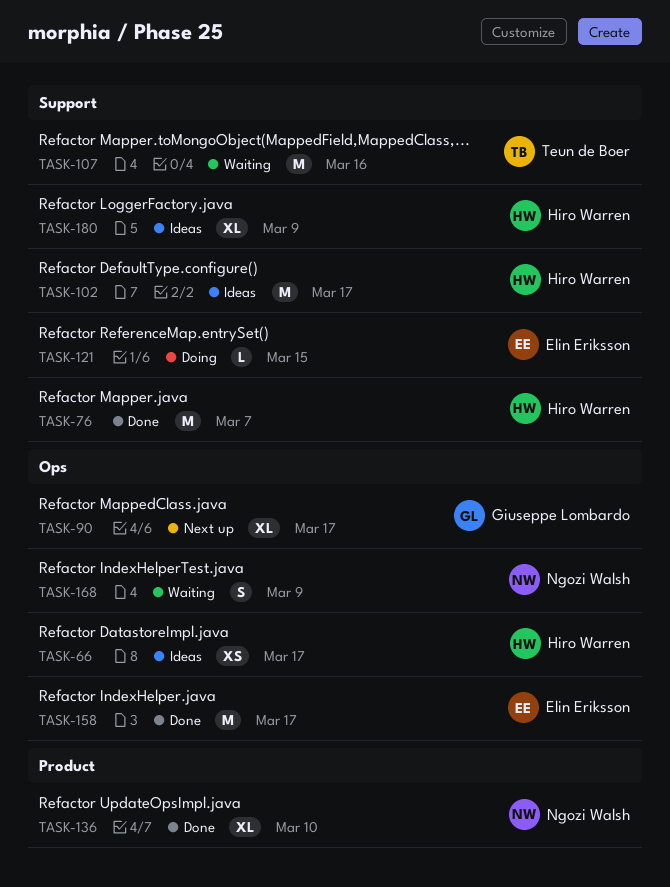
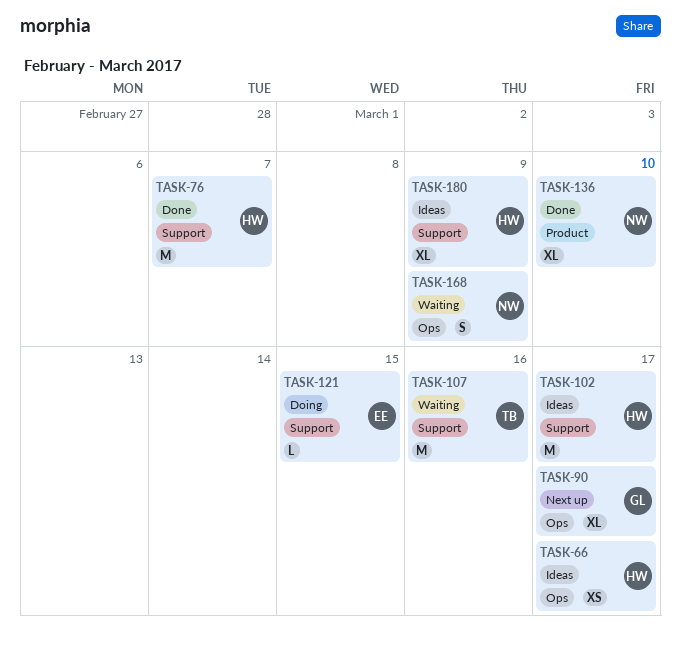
TASK-158: present -> none

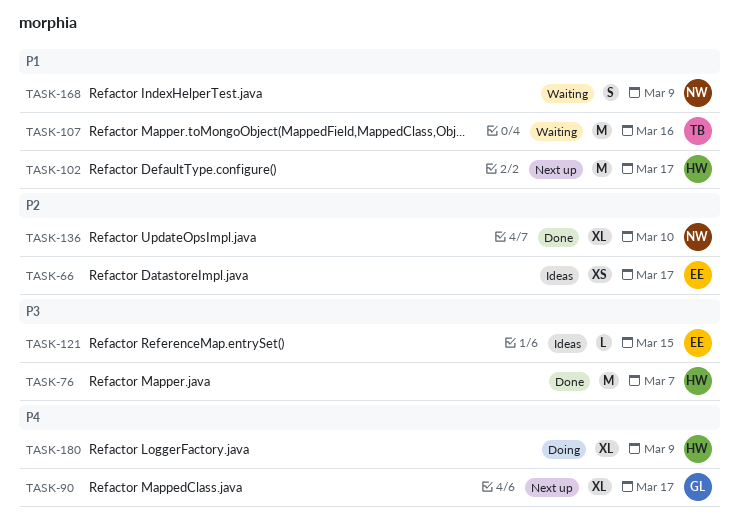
TASK-66, owner: HW -> EE
TASK-102, status: Ideas -> Next up
TASK-121, status: Doing -> Ideas
TASK-180, status: Ideas -> Doing

